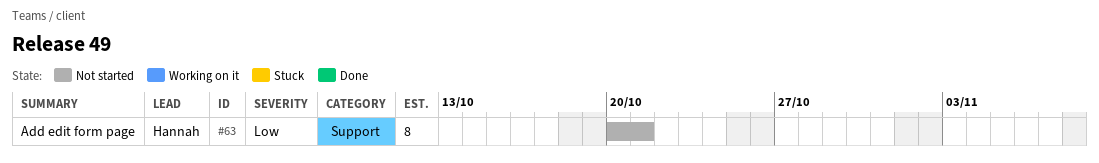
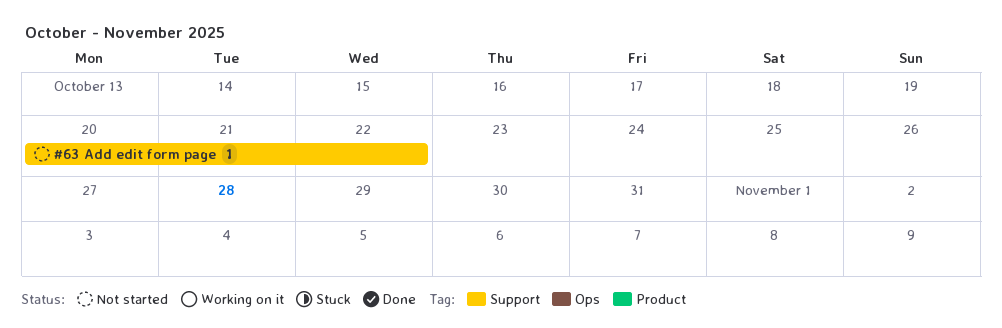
#63, estimate: 8 -> 1
#63, due: Oct 21 -> Oct 22

